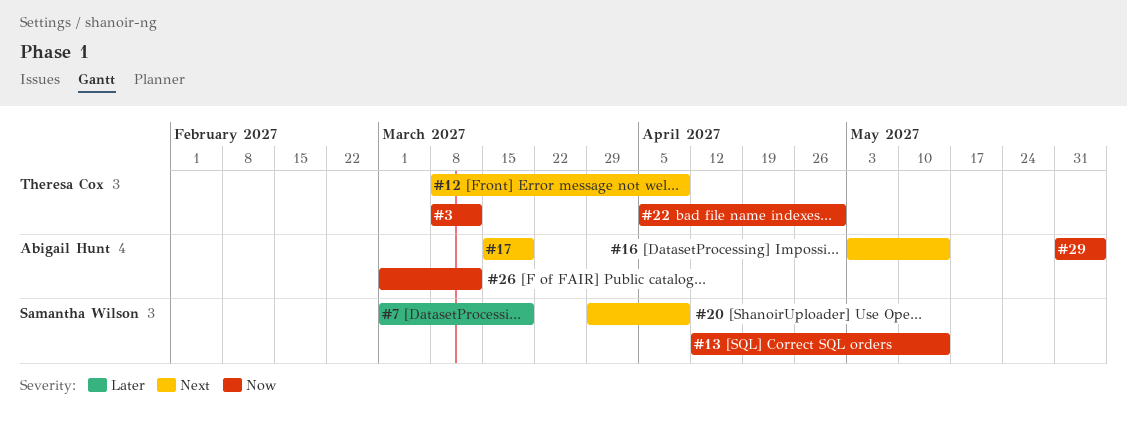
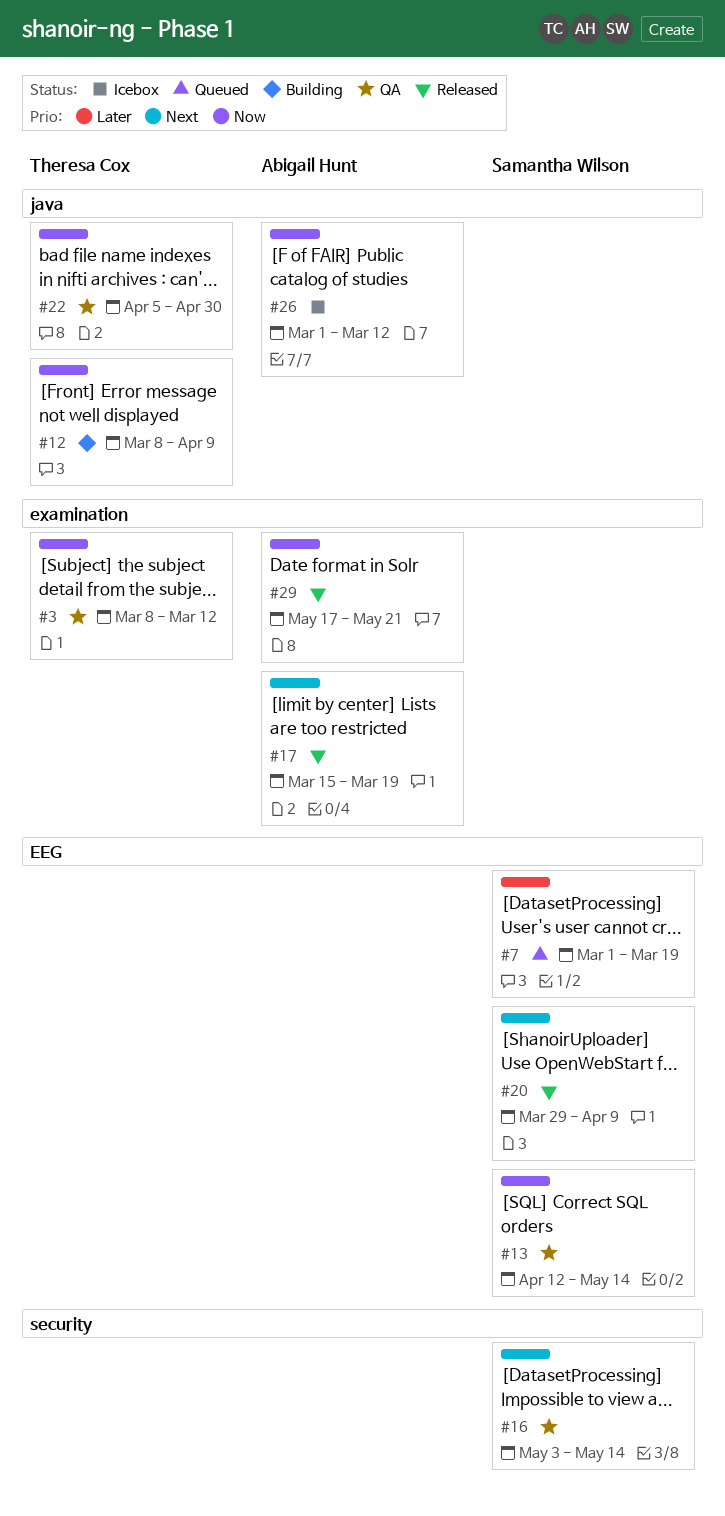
#12, priority: Next -> Now
#16, owner: Abigail Hunt -> Samantha Wilson
#29, start: May 31 -> May 17
#29, due: Jun 4 -> May 21

